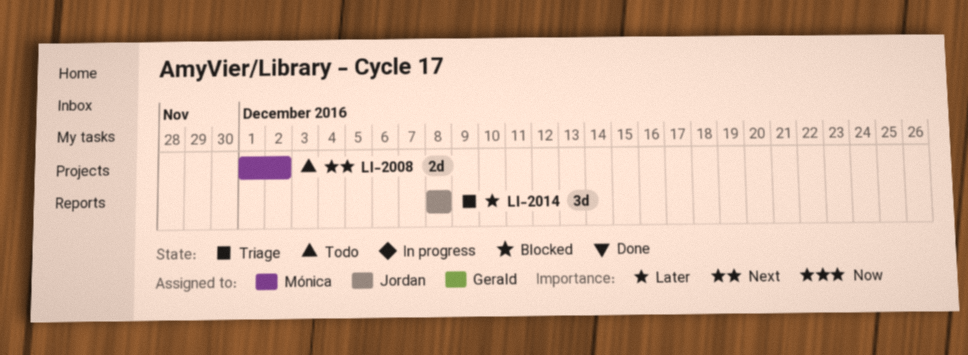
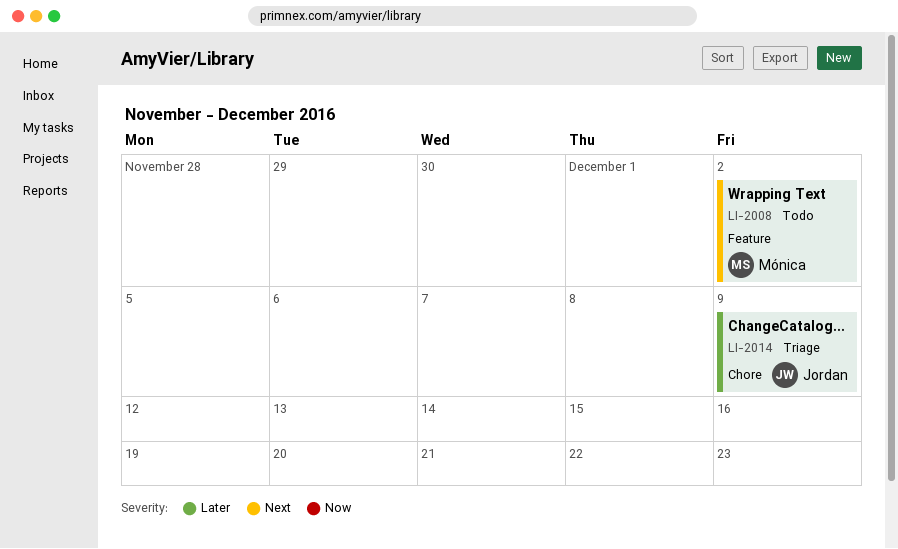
LI-2014, due: Dec 8 -> Dec 9

